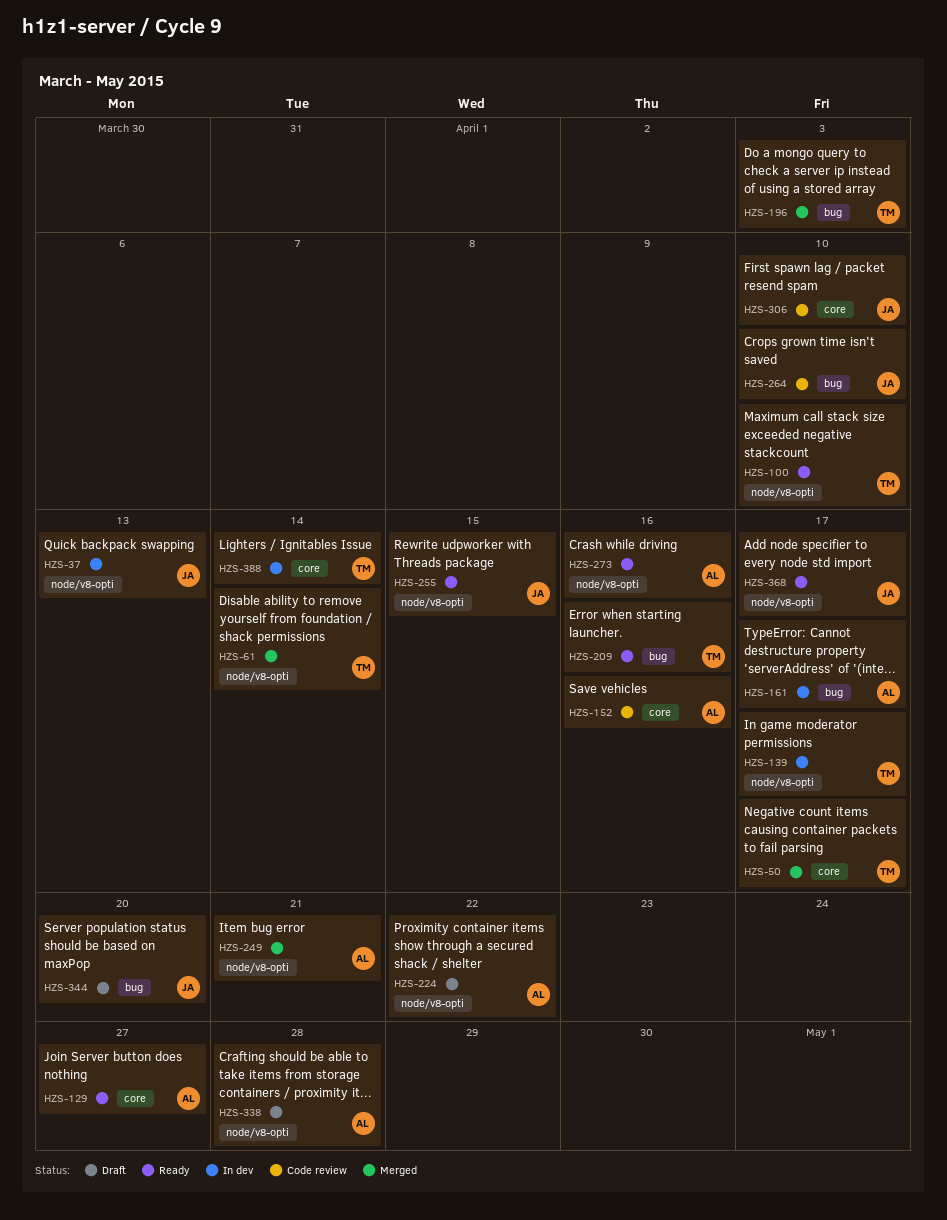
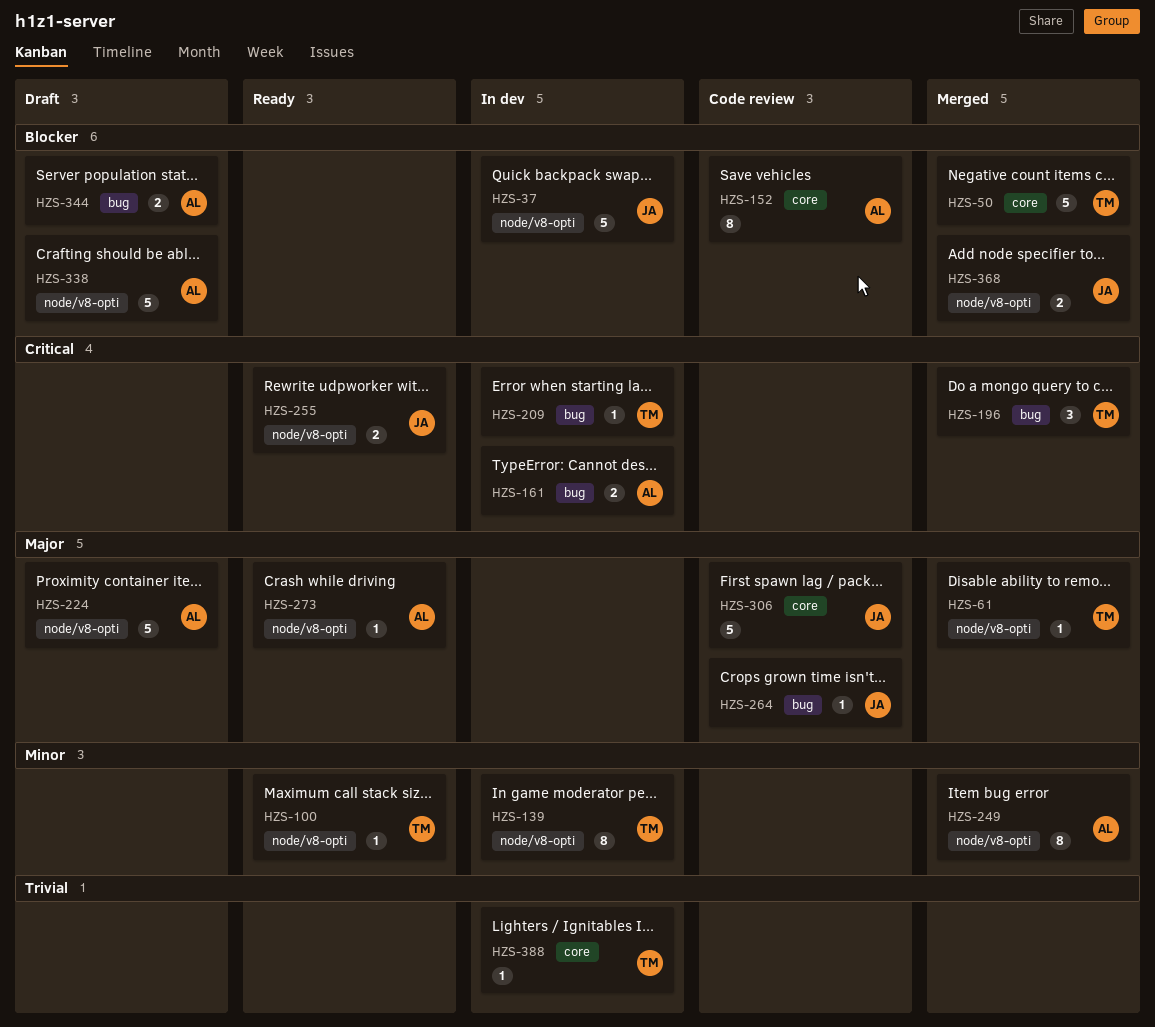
HZS-129: present -> none
HZS-209, status: Ready -> In dev
HZS-344, owner: JA -> AL
HZS-368, status: Ready -> Merged

